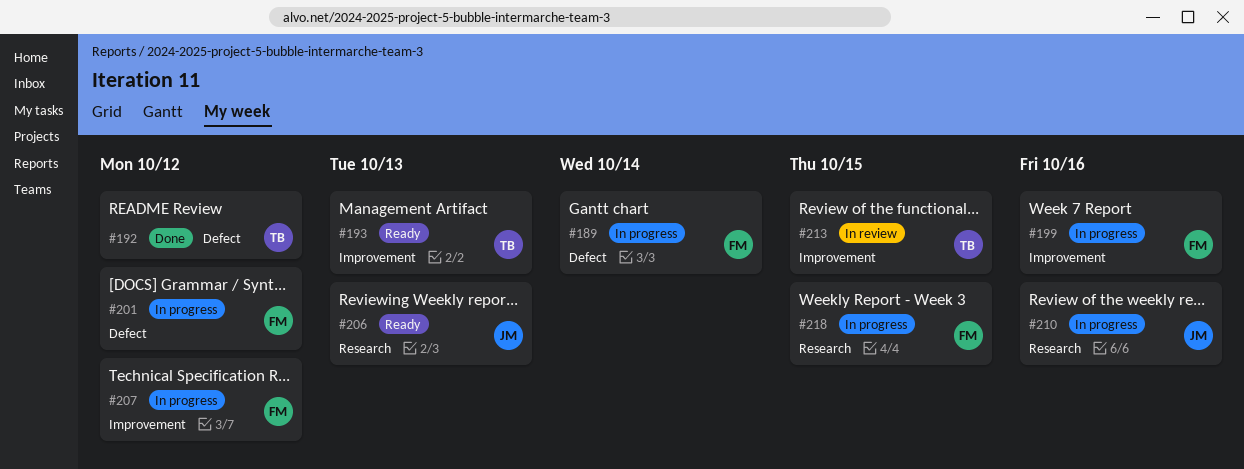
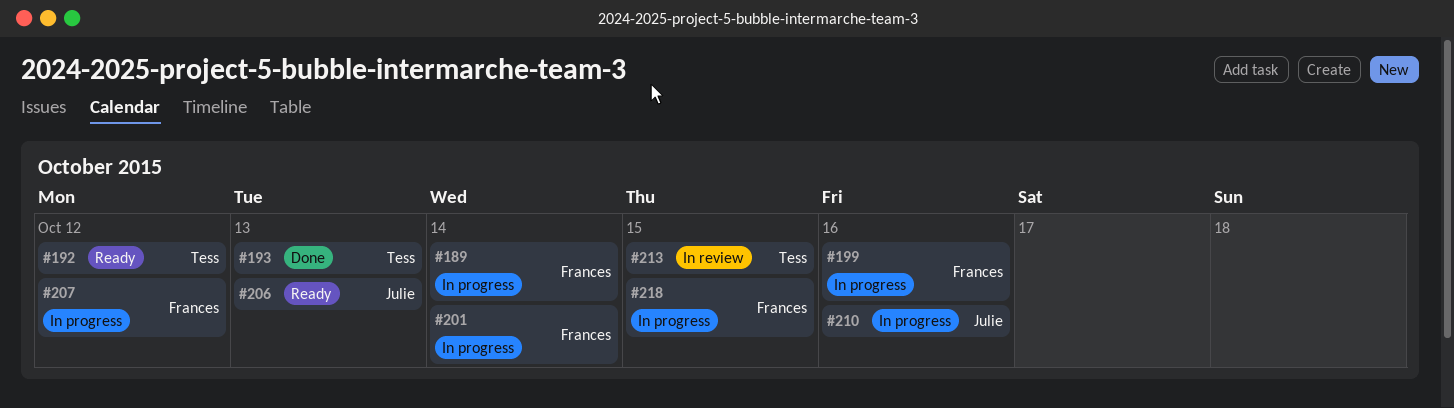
#192, status: Done -> Ready
#193, status: Ready -> Done
#201, due: Oct 12 -> Oct 14

